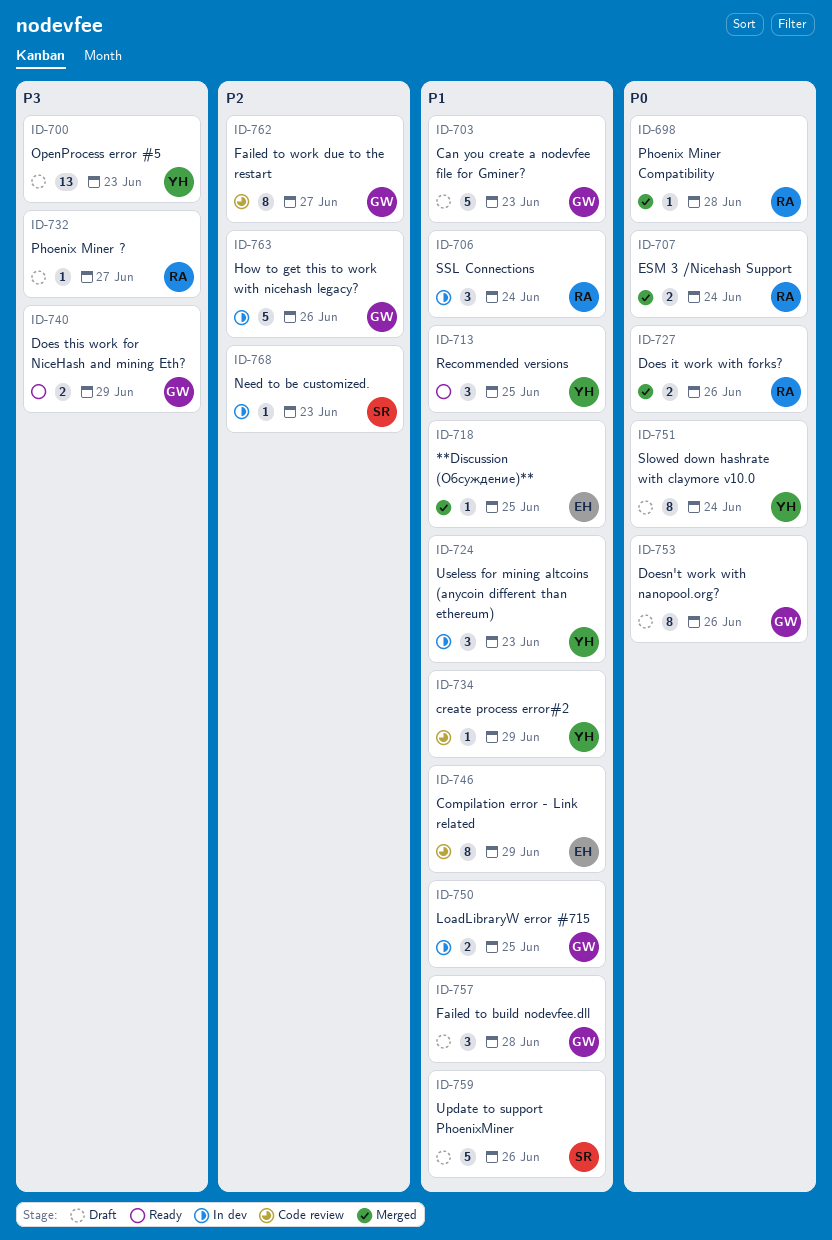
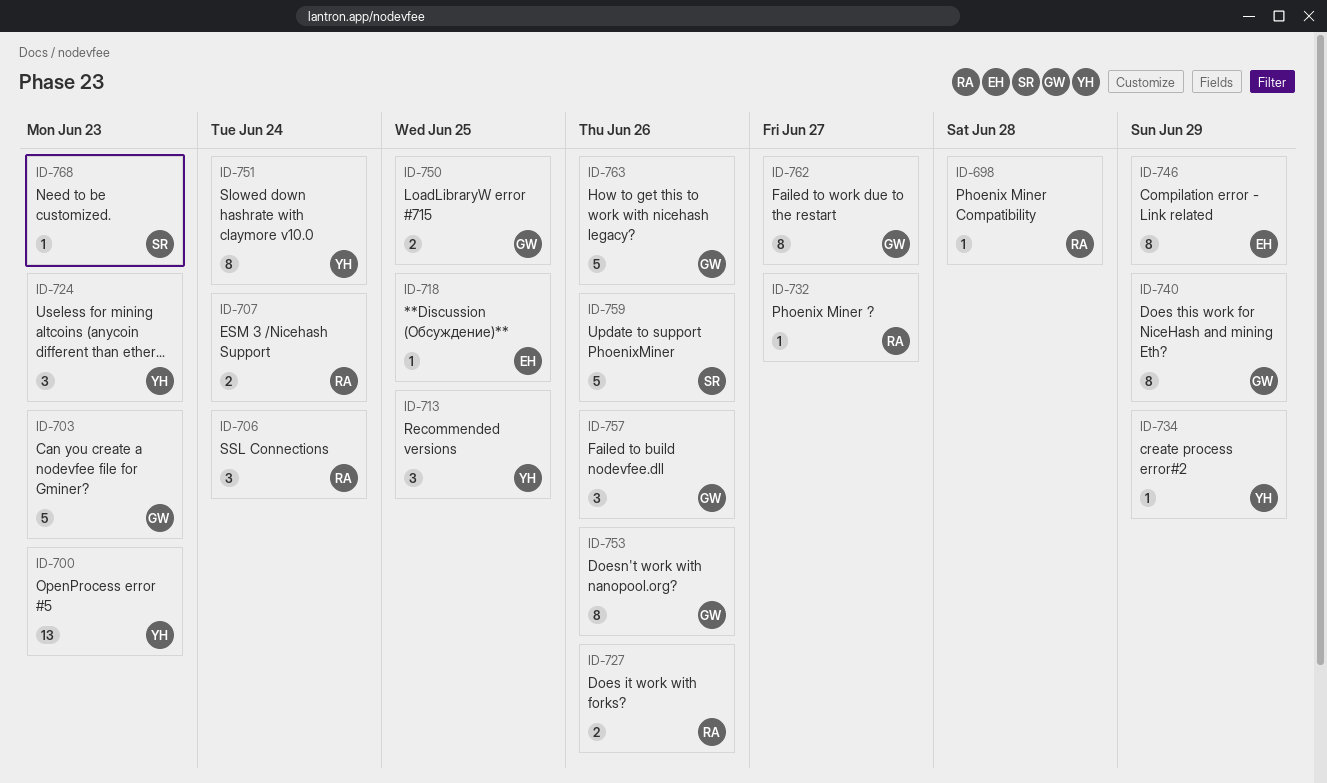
ID-740, estimate: 2 -> 8
ID-757, due: Jun 28 -> Jun 26

